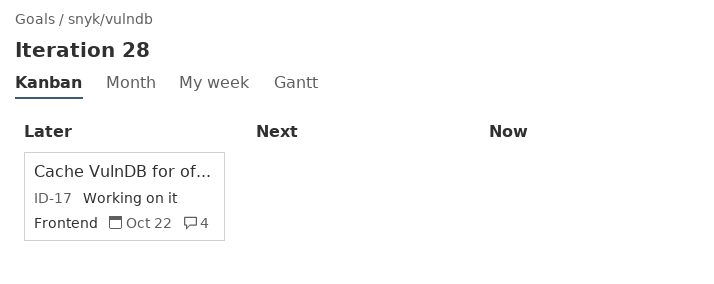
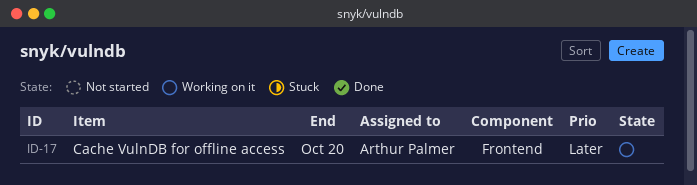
ID-17, due: Oct 22 -> Oct 20

